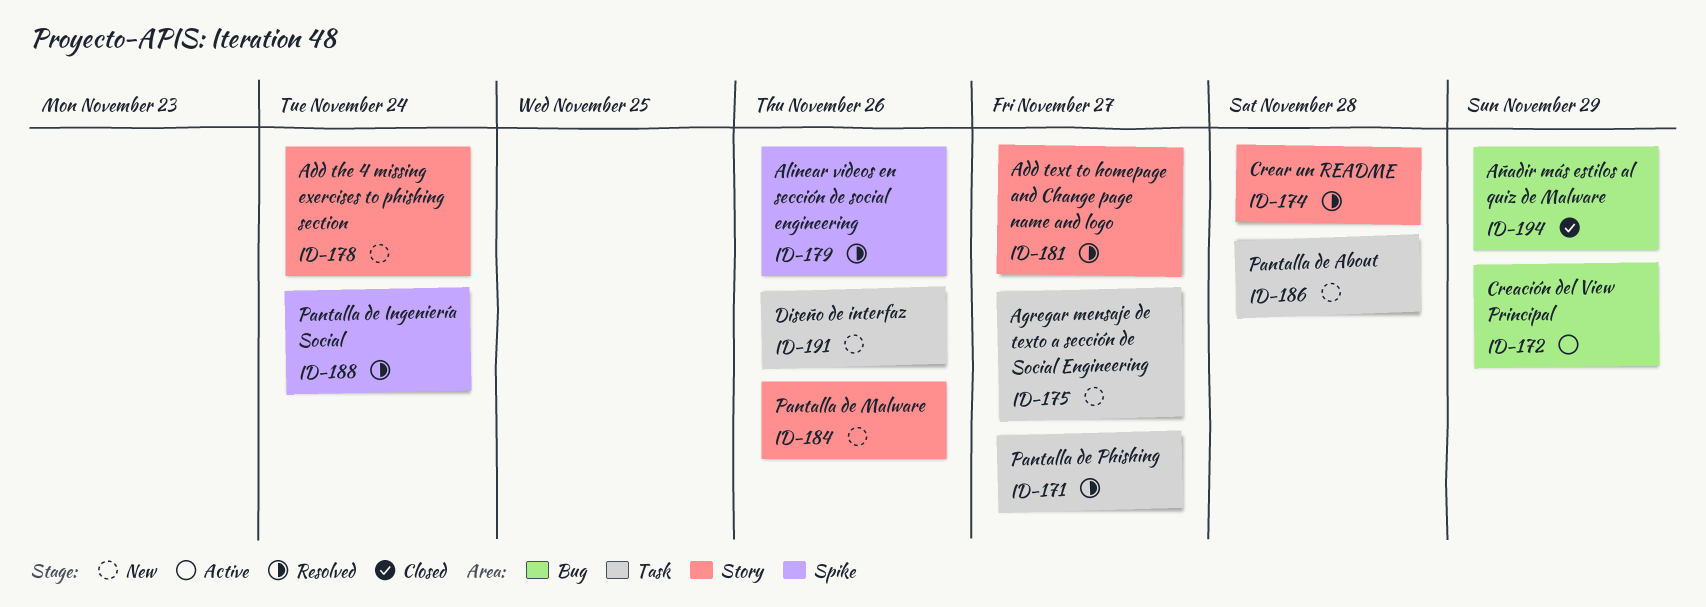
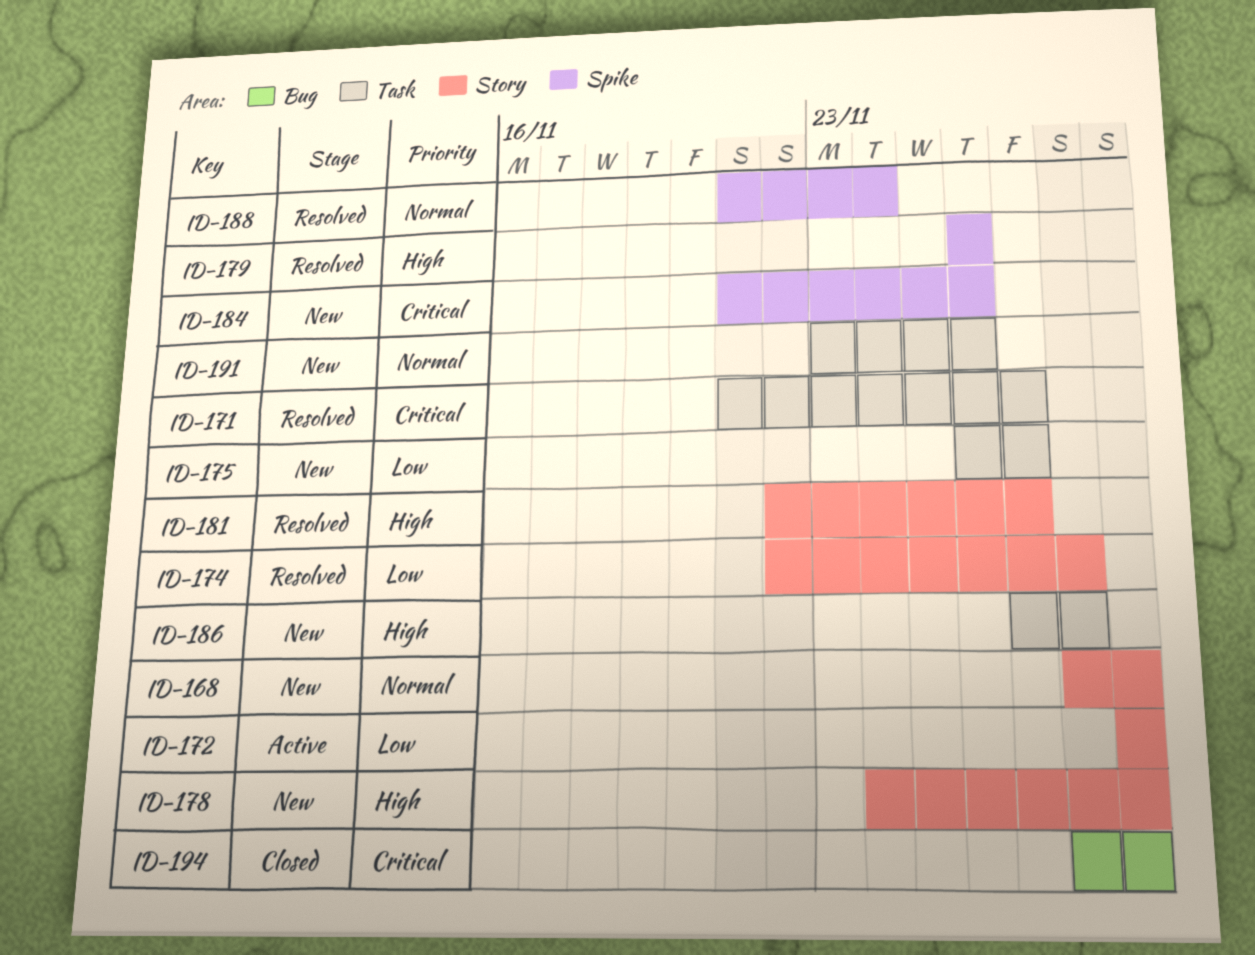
ID-168: none -> present
ID-172, label: Bug -> Story
ID-178, due: Nov 24 -> Nov 29
ID-184, label: Story -> Spike

